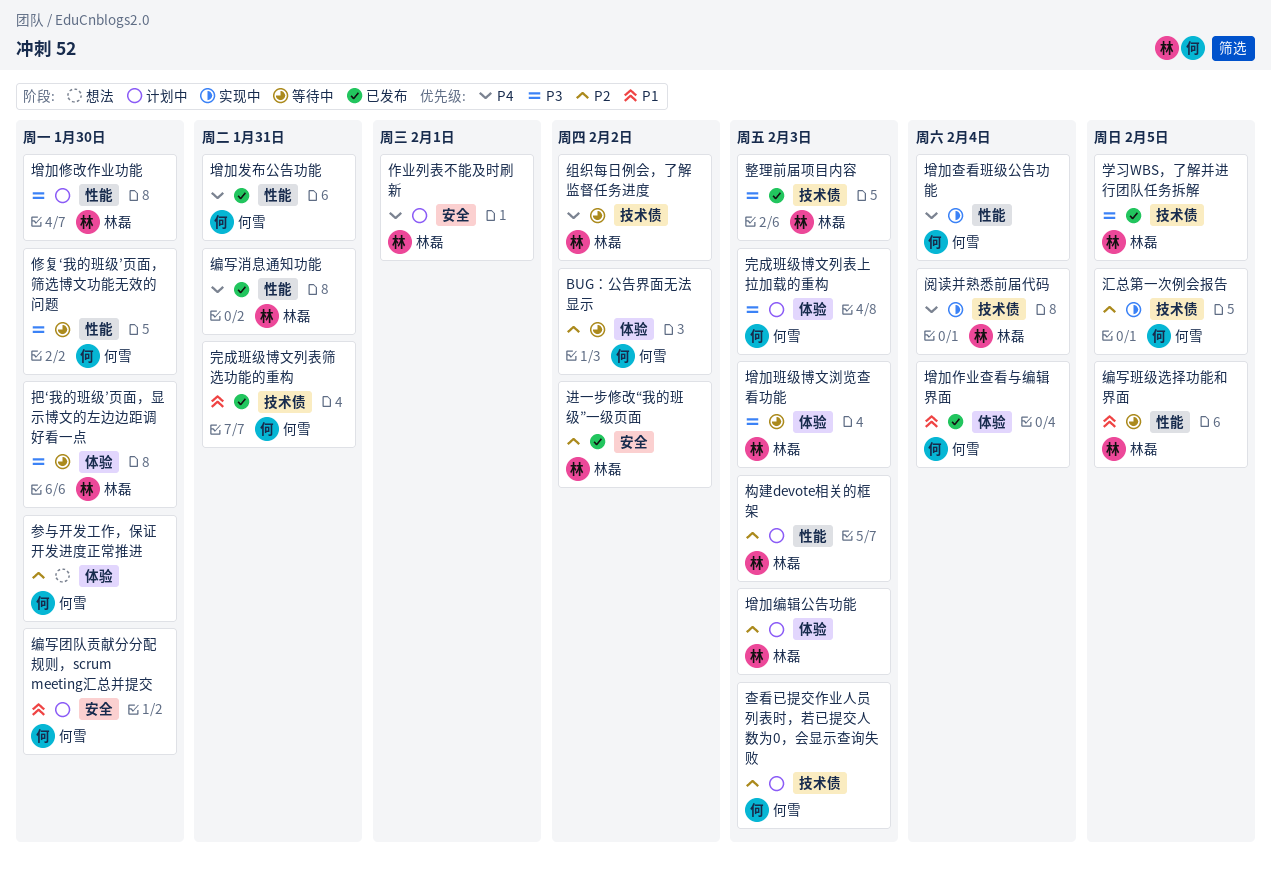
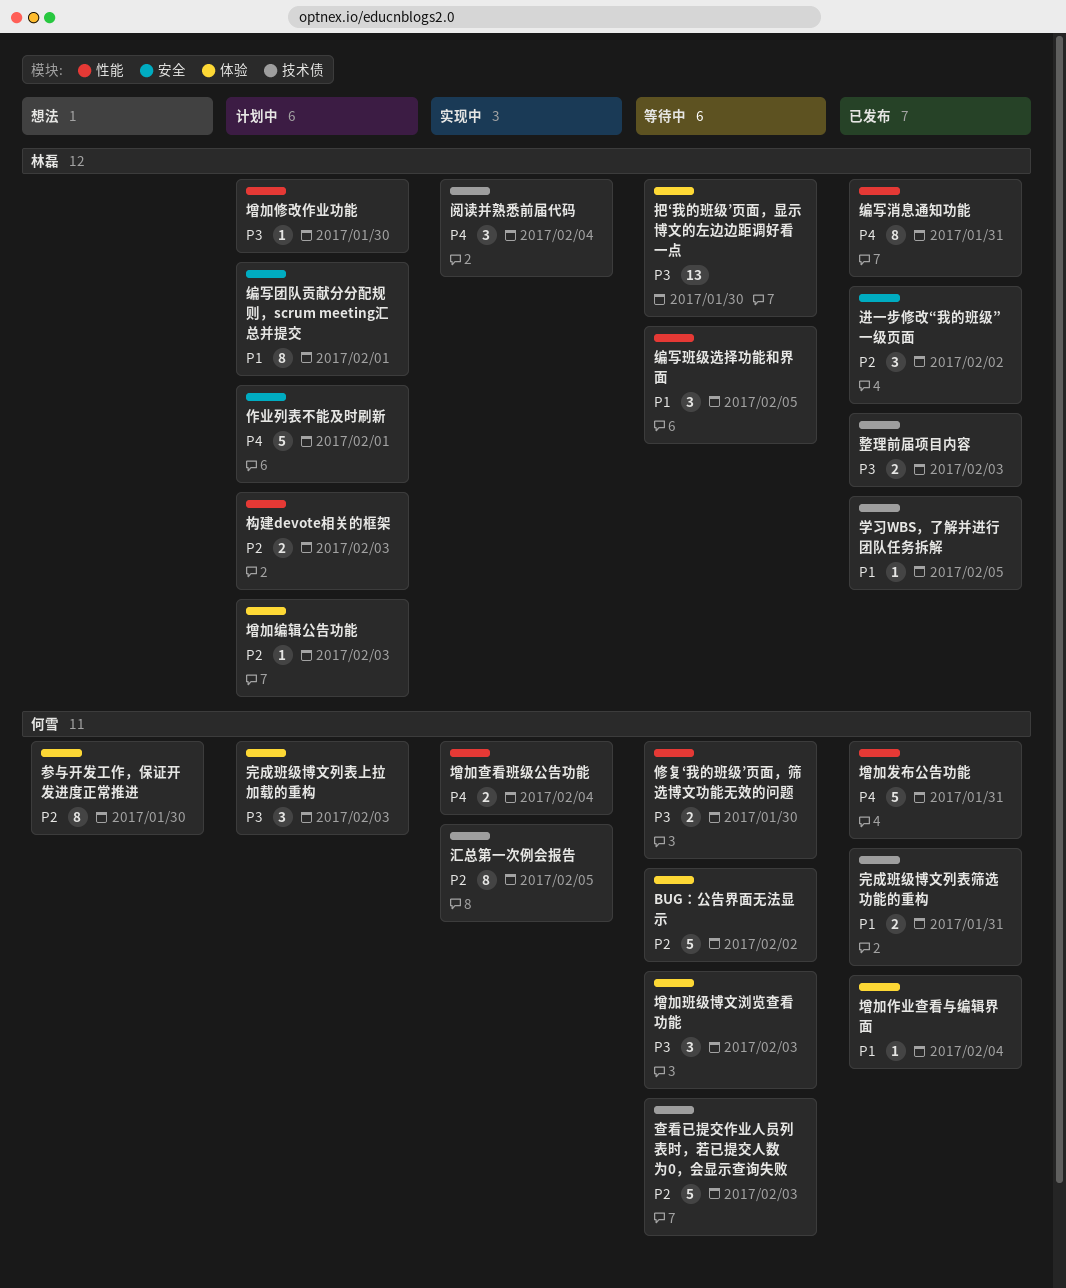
增加班级博文浏览查看功能, owner: 林磊 -> 何雪
学习WBS，了解并进行团队任务拆解, priority: P3 -> P1
查看已提交作业人员列表时，若已提交人数为0，会显示查询失败, status: 计划中 -> 等待中
组织每日例会，了解监督任务进度: present -> none
编写团队贡献分分配规则，scrum meeting汇总并提交, owner: 何雪 -> 林磊
编写团队贡献分分配规则，scrum meeting汇总并提交, due: Jan 30 -> Feb 1

